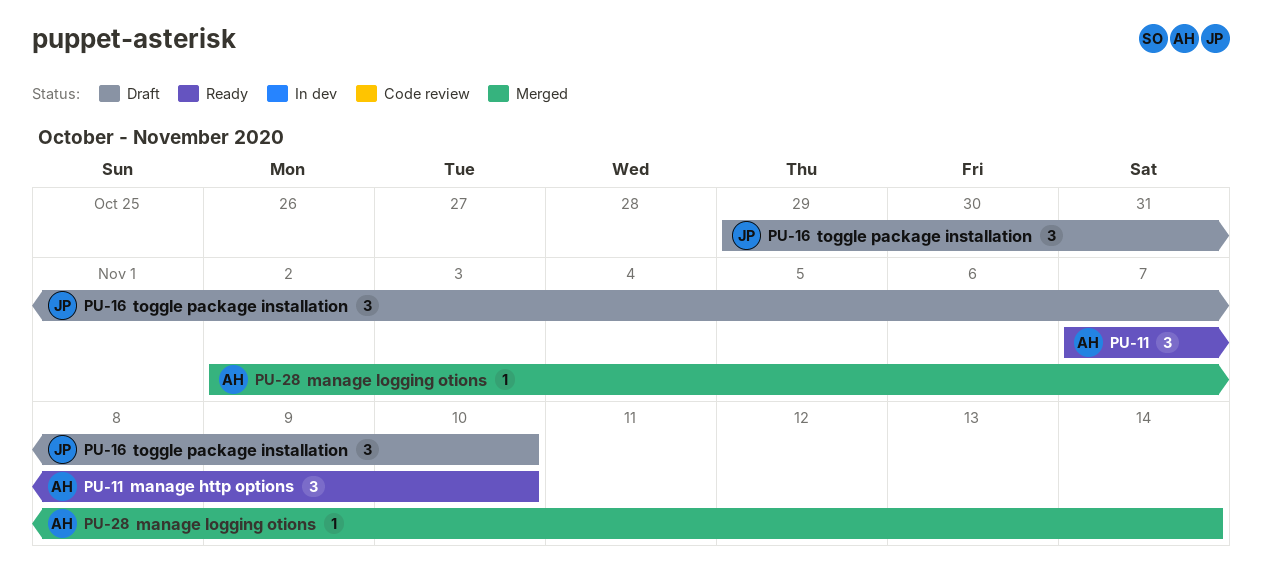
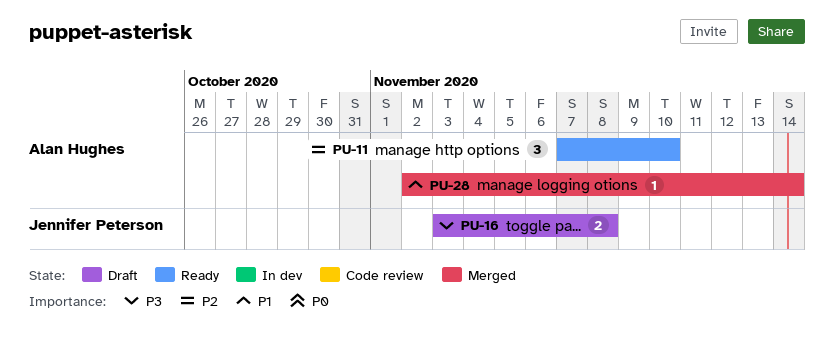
PU-16, estimate: 3 -> 2
PU-16, start: Oct 29 -> Nov 3
PU-16, due: Nov 10 -> Nov 8

